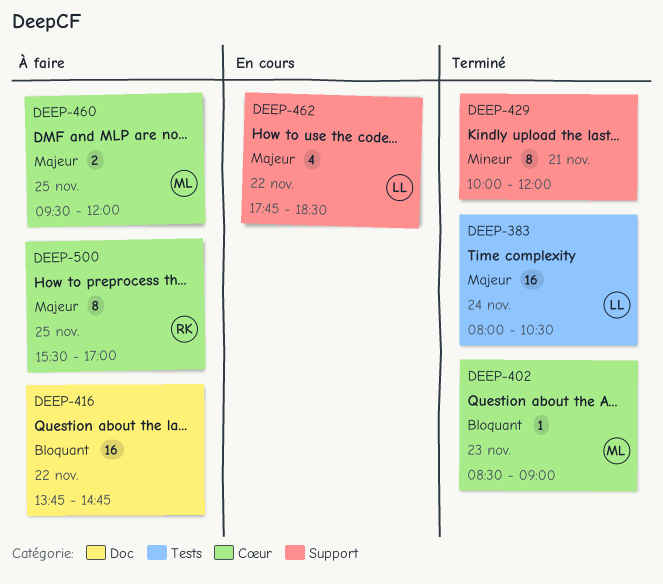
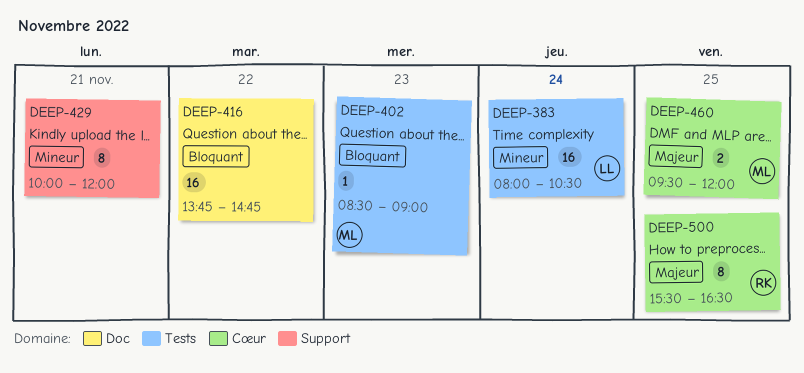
DEEP-383, priority: Majeur -> Mineur
DEEP-402, label: Cœur -> Tests
DEEP-462: present -> none
DEEP-500, ends: 17:00 -> 16:30

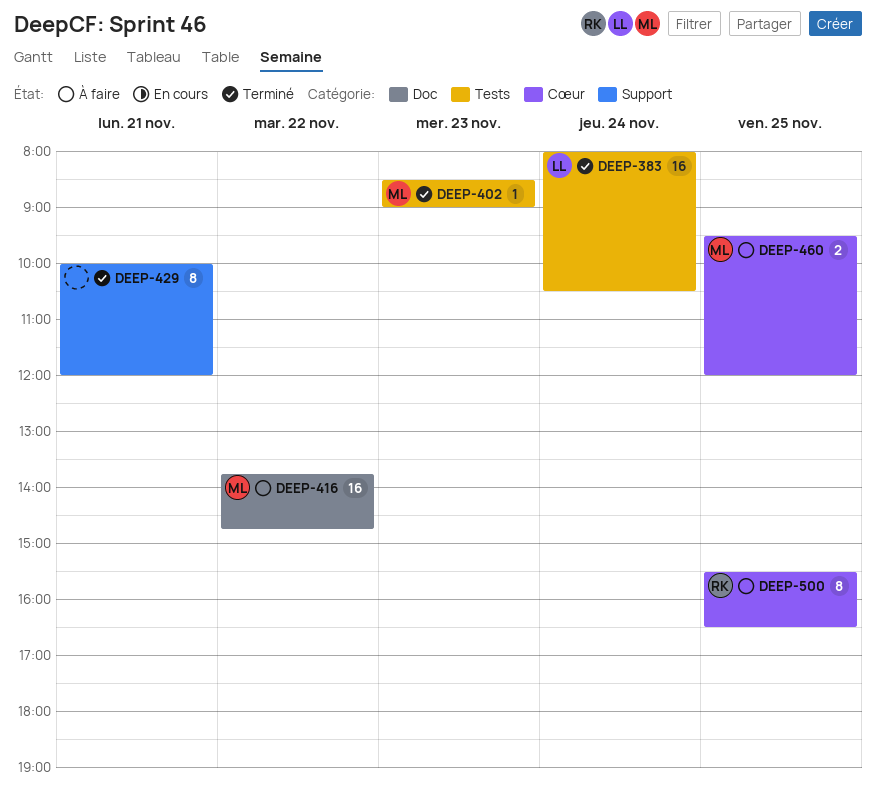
DEEP-416, owner: none -> ML

